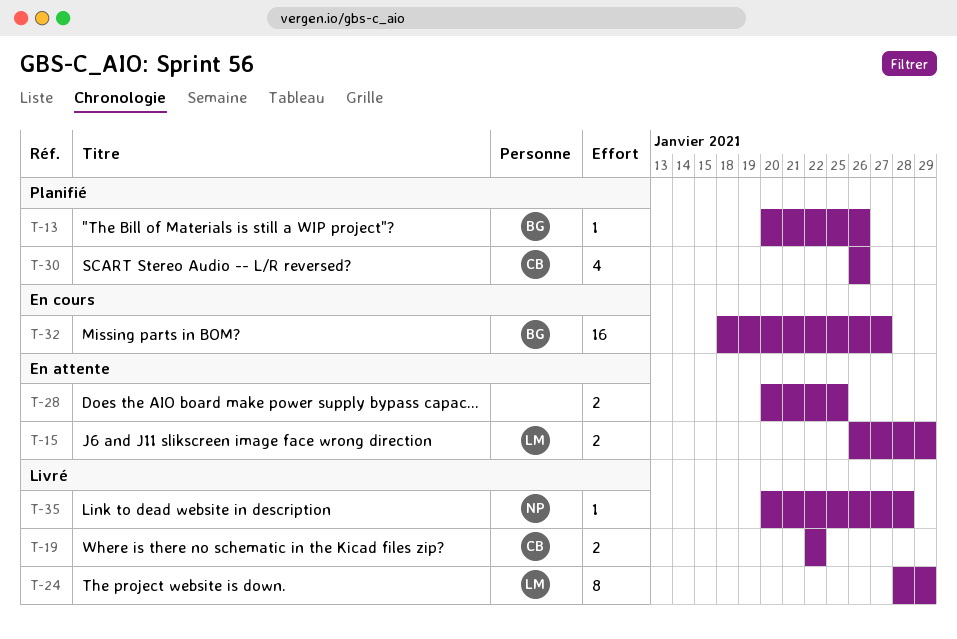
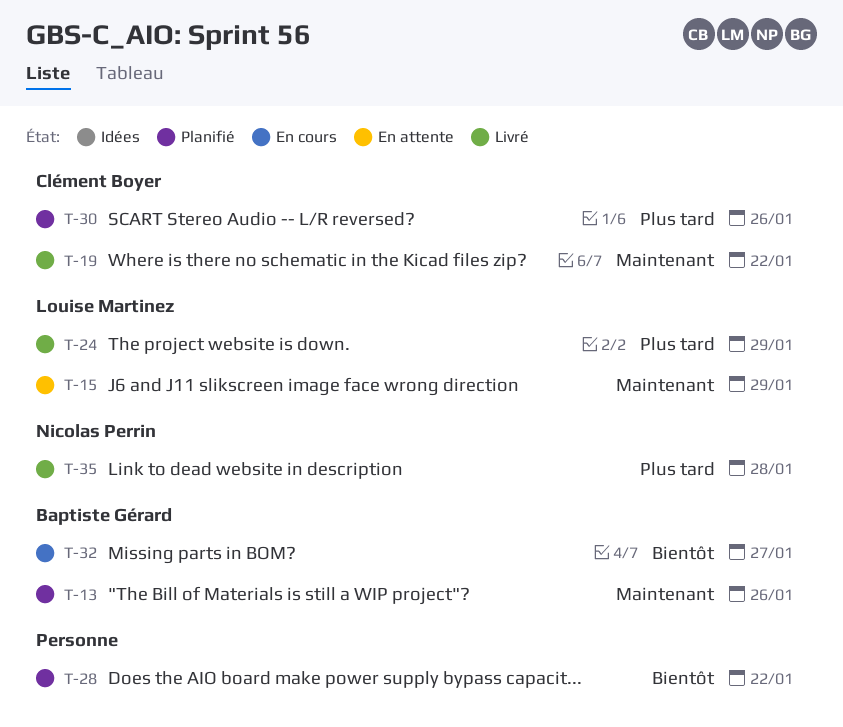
T-28, status: En attente -> Planifié
T-28, due: Jan 25 -> Jan 22

